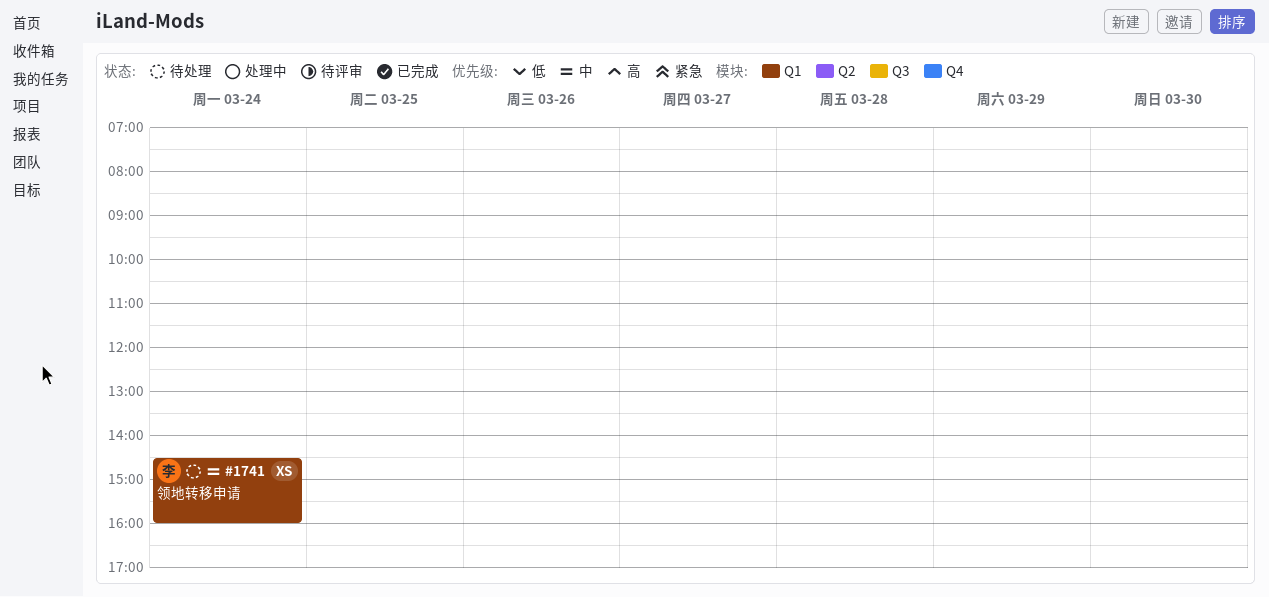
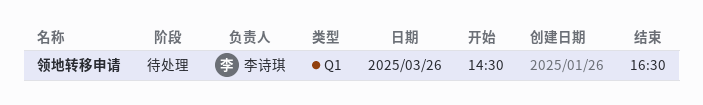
领地转移申请, day: Mar 24 -> Mar 26
领地转移申请, ends: 16:00 -> 16:30

